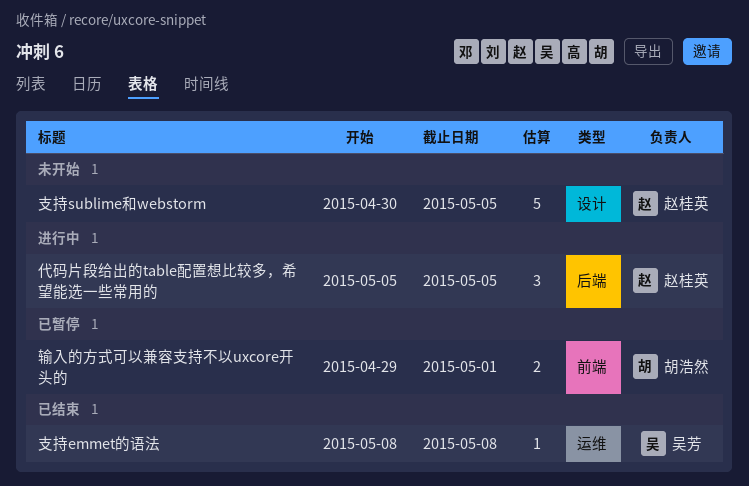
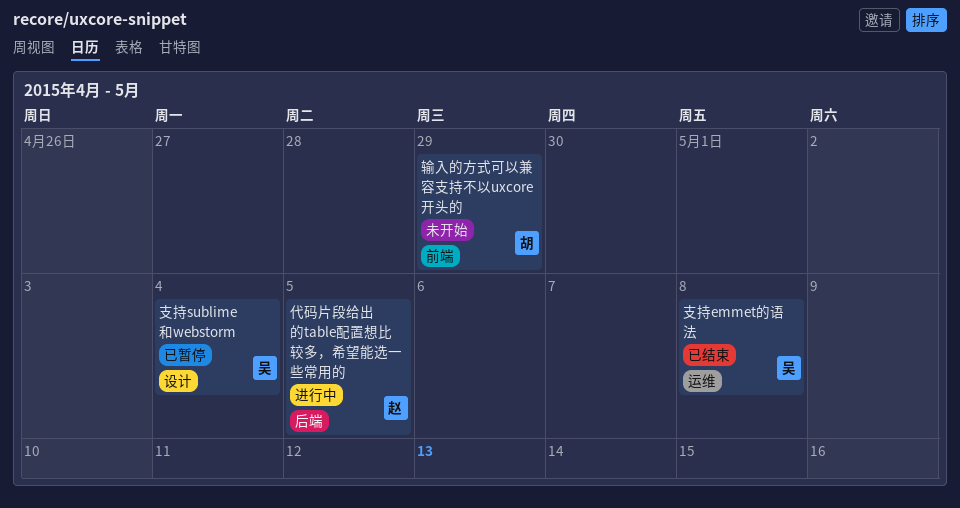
支持sublime和webstorm, status: 未开始 -> 已暂停
支持sublime和webstorm, owner: 赵桂英 -> 吴芳
支持sublime和webstorm, due: May 5 -> May 4
输入的方式可以兼容支持不以uxcore开头的, status: 已暂停 -> 未开始
输入的方式可以兼容支持不以uxcore开头的, due: May 1 -> Apr 29

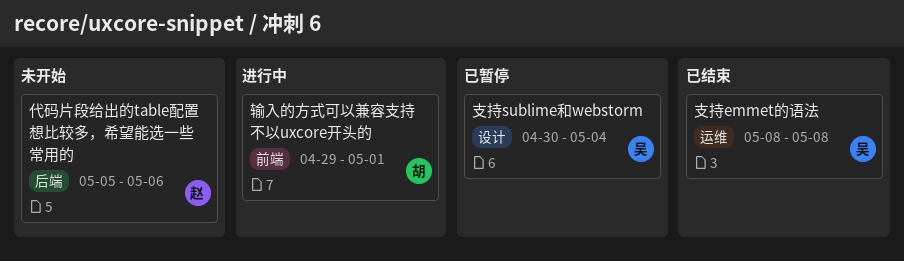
代码片段给出的table配置想比较多，希望能选一些常用的, status: 进行中 -> 未开始
代码片段给出的table配置想比较多，希望能选一些常用的, due: May 5 -> May 6
输入的方式可以兼容支持不以uxcore开头的, status: 未开始 -> 进行中
输入的方式可以兼容支持不以uxcore开头的, due: Apr 29 -> May 1

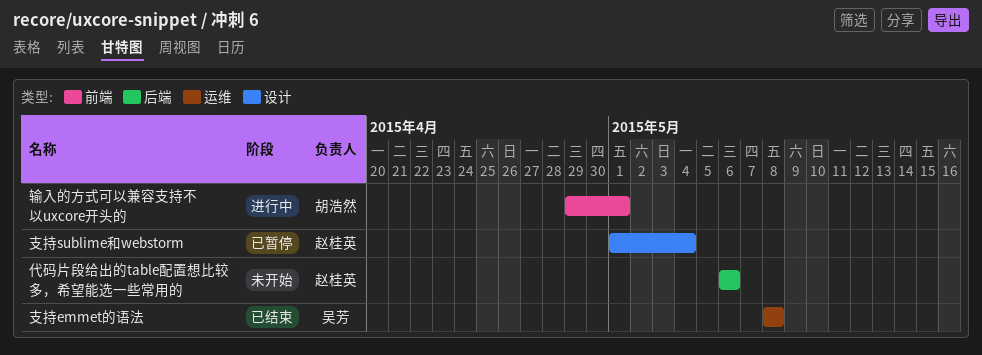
代码片段给出的table配置想比较多，希望能选一些常用的, start: May 5 -> May 6
支持sublime和webstorm, owner: 吴芳 -> 赵桂英
支持sublime和webstorm, start: Apr 30 -> May 1

